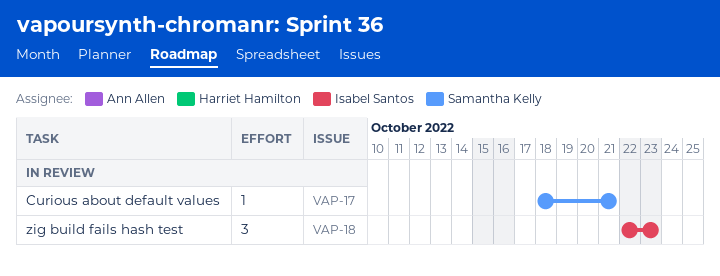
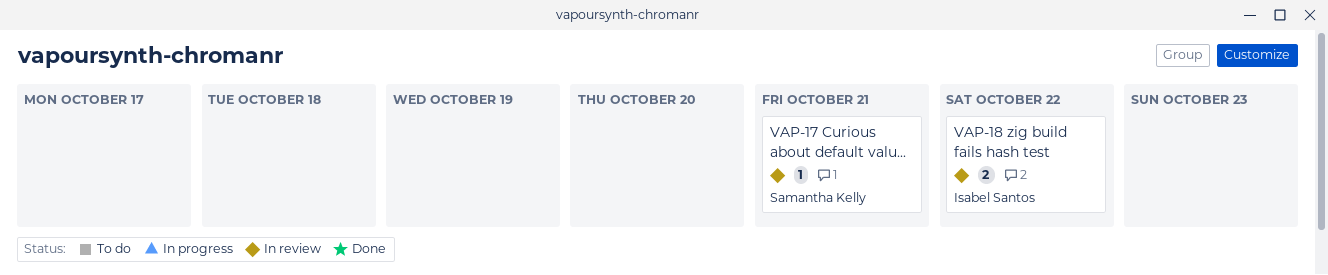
VAP-18, estimate: 3 -> 2
VAP-18, due: Oct 23 -> Oct 22

